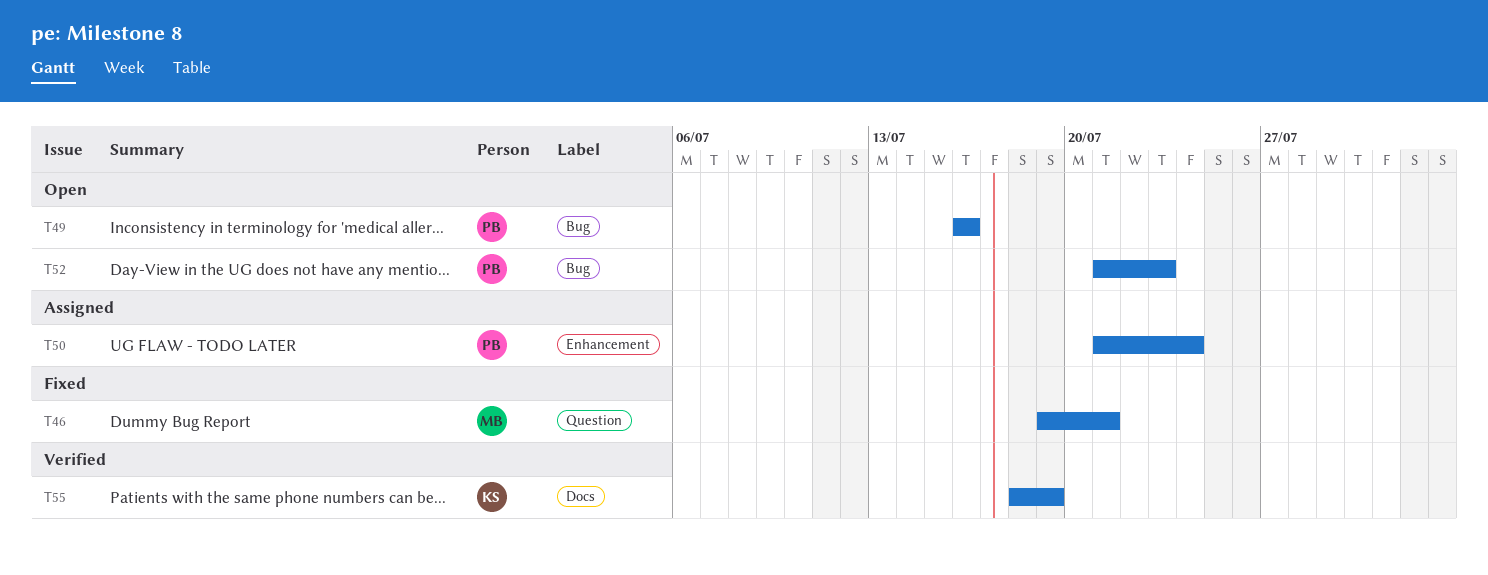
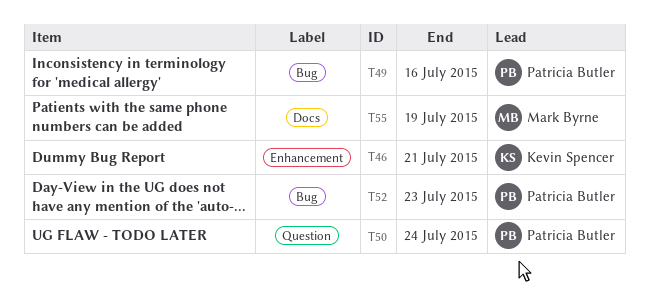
T46, owner: Mark Byrne -> Kevin Spencer
T46, label: Question -> Enhancement
T50, label: Enhancement -> Question
T55, owner: Kevin Spencer -> Mark Byrne

